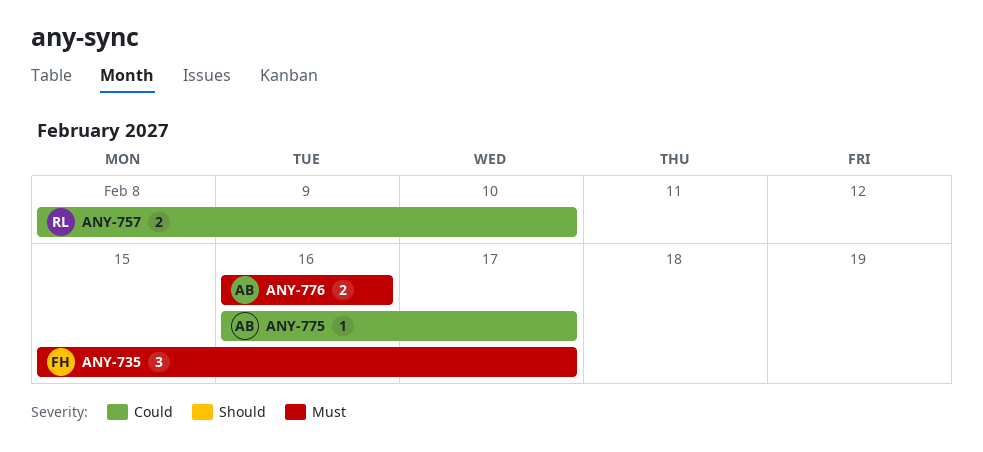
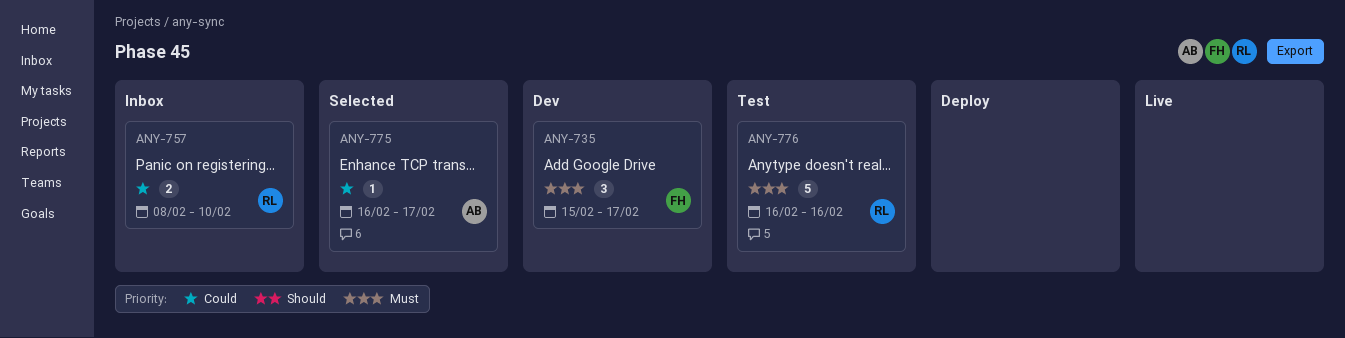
ANY-776, owner: AB -> RL
ANY-776, estimate: 2 -> 5

